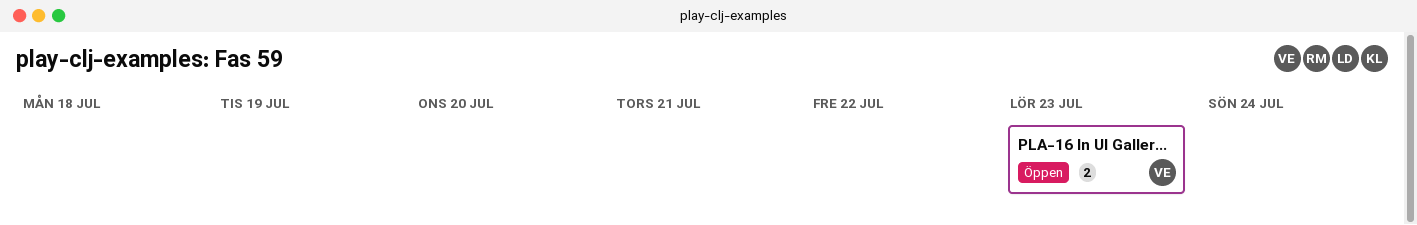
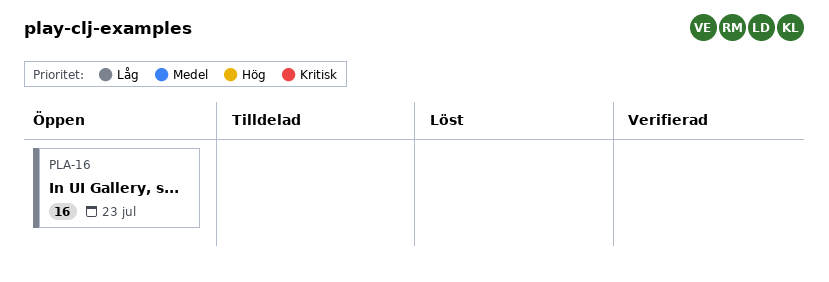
PLA-16, estimate: 2 -> 16

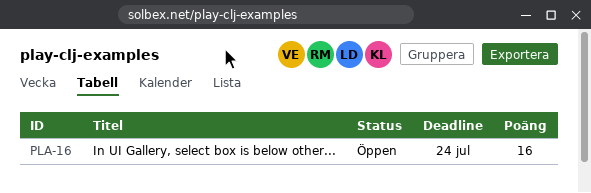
PLA-16, due: Jul 23 -> Jul 24

